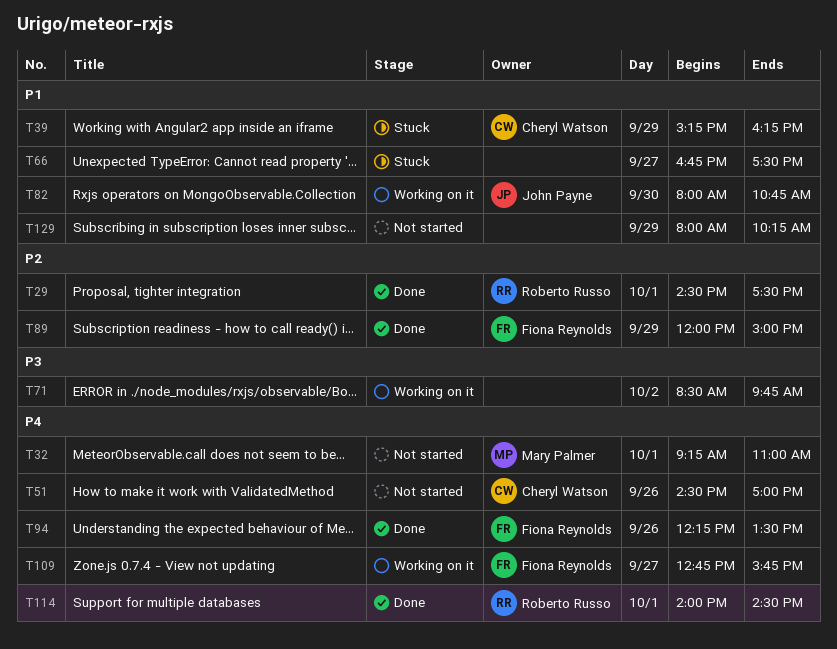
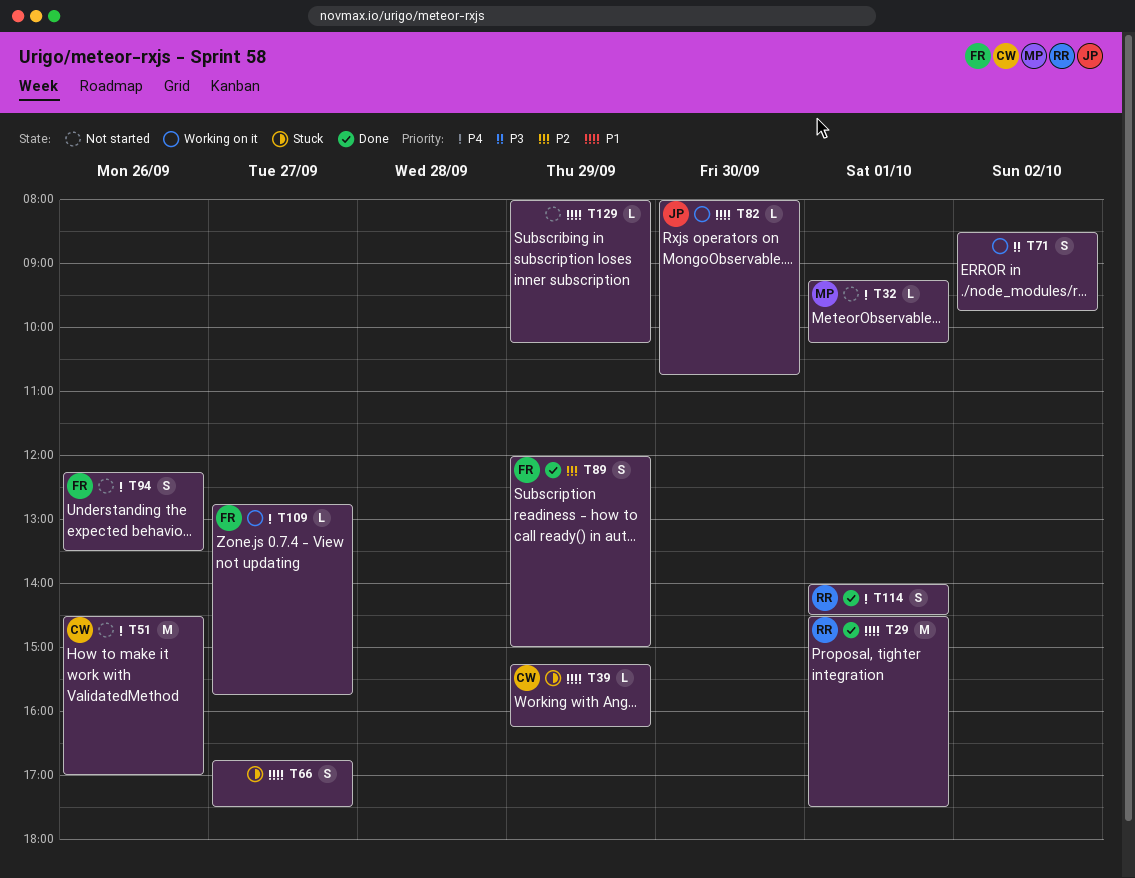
T29, priority: P2 -> P1
T32, ends: 11:00 -> 10:15
T94, status: Done -> Not started

